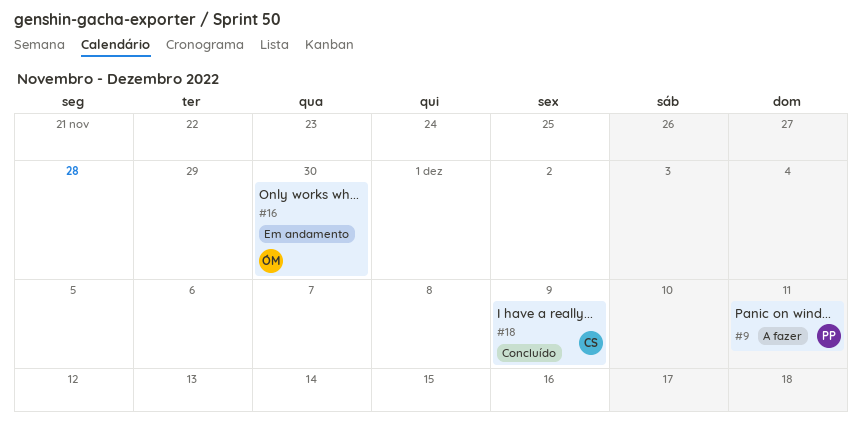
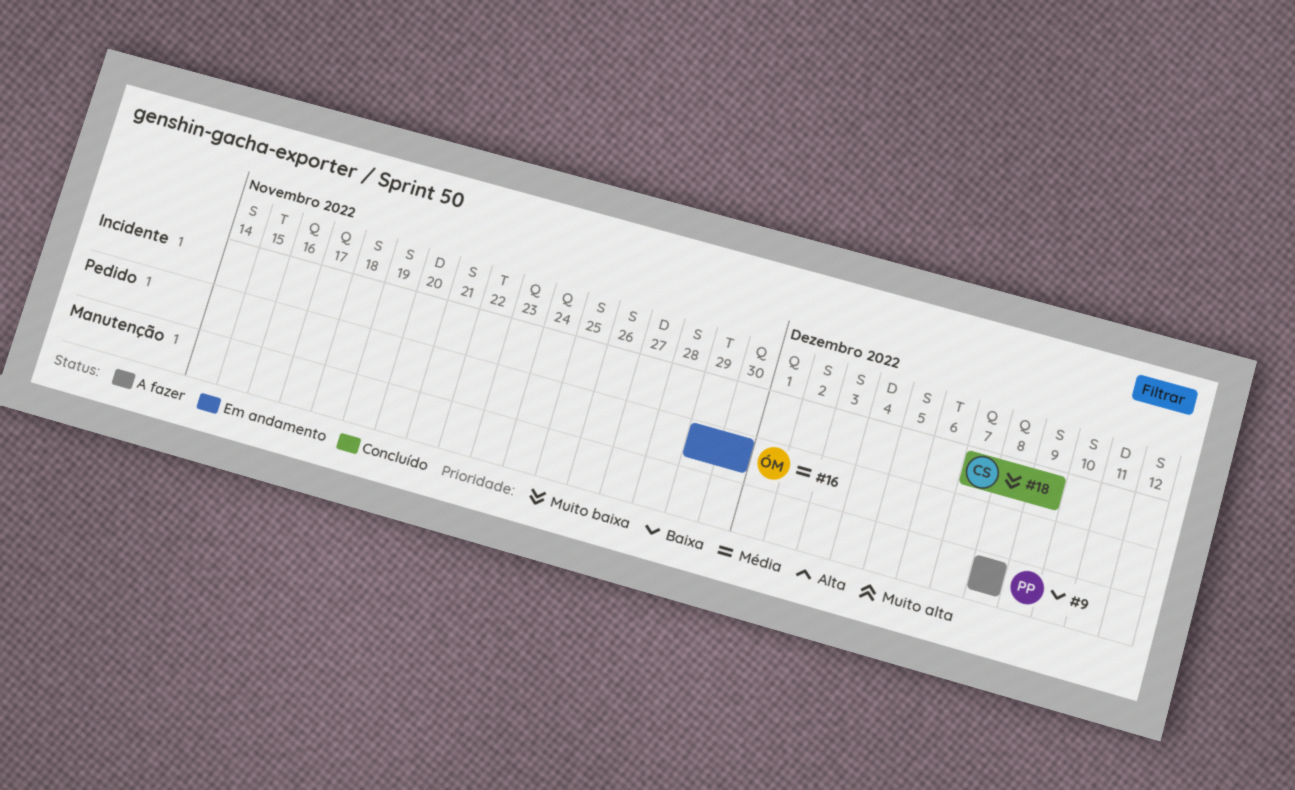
#9, due: Dec 11 -> Dec 8

